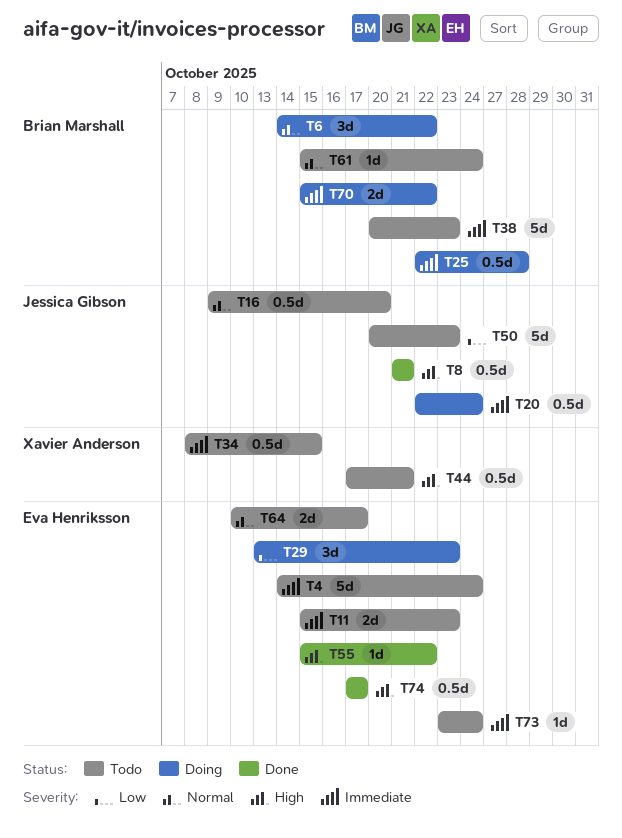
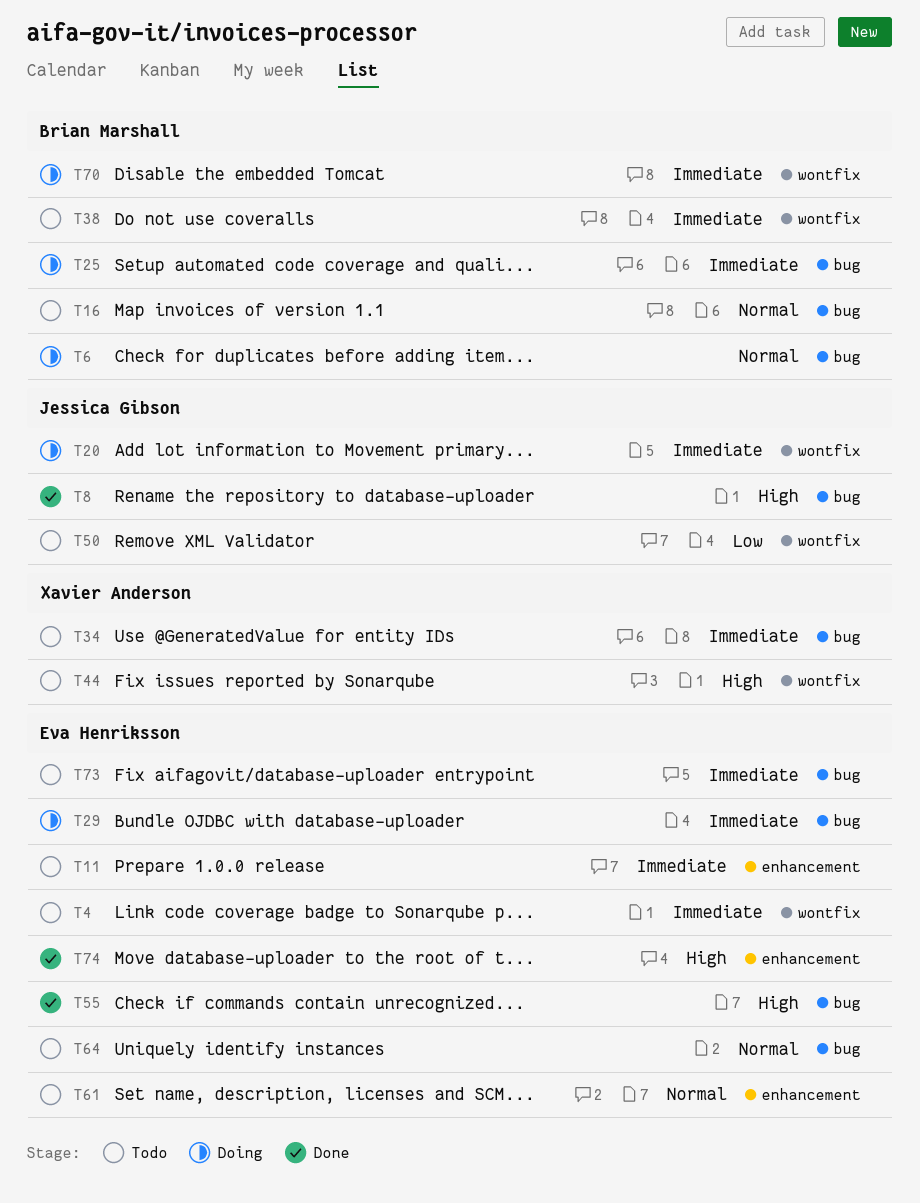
T16, owner: Jessica Gibson -> Brian Marshall
T29, priority: Low -> Immediate
T61, owner: Brian Marshall -> Eva Henriksson

